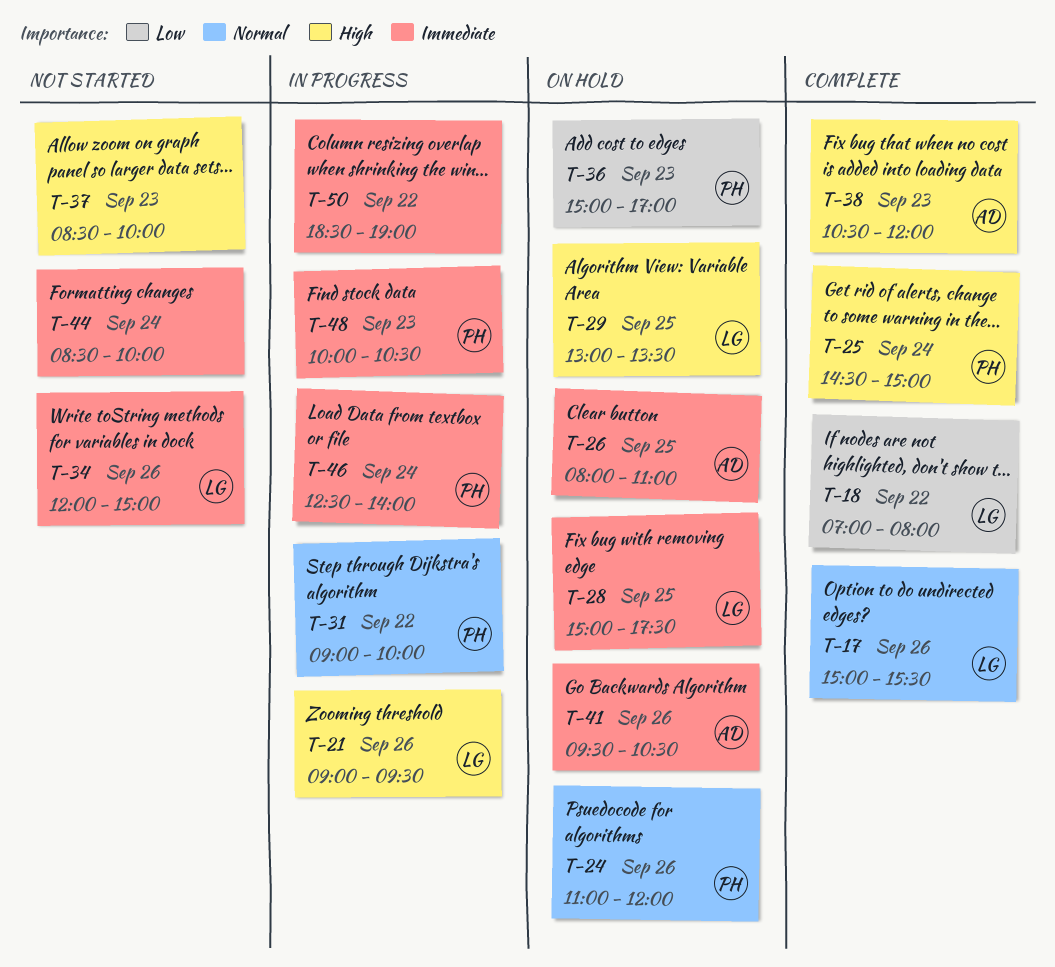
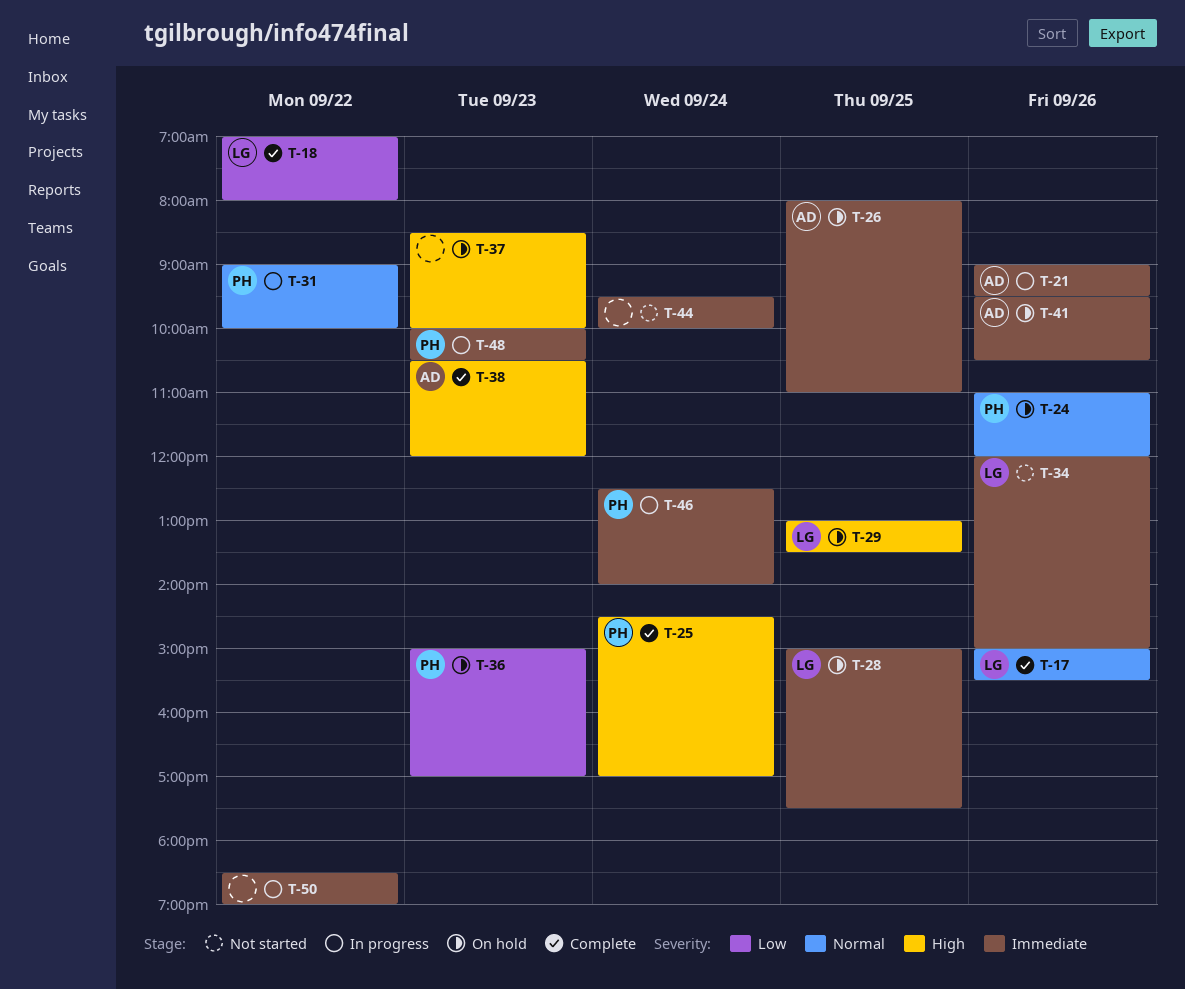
T-21, owner: LG -> AD
T-21, priority: High -> Immediate
T-25, ends: 15:00 -> 17:00
T-37, status: Not started -> On hold
T-44, begins: 08:30 -> 09:30

